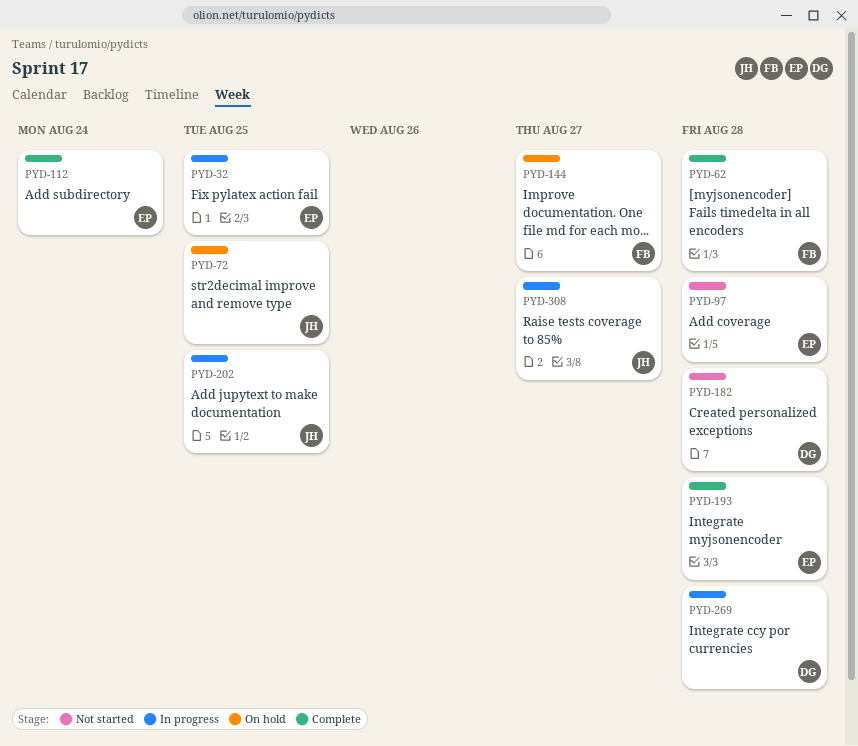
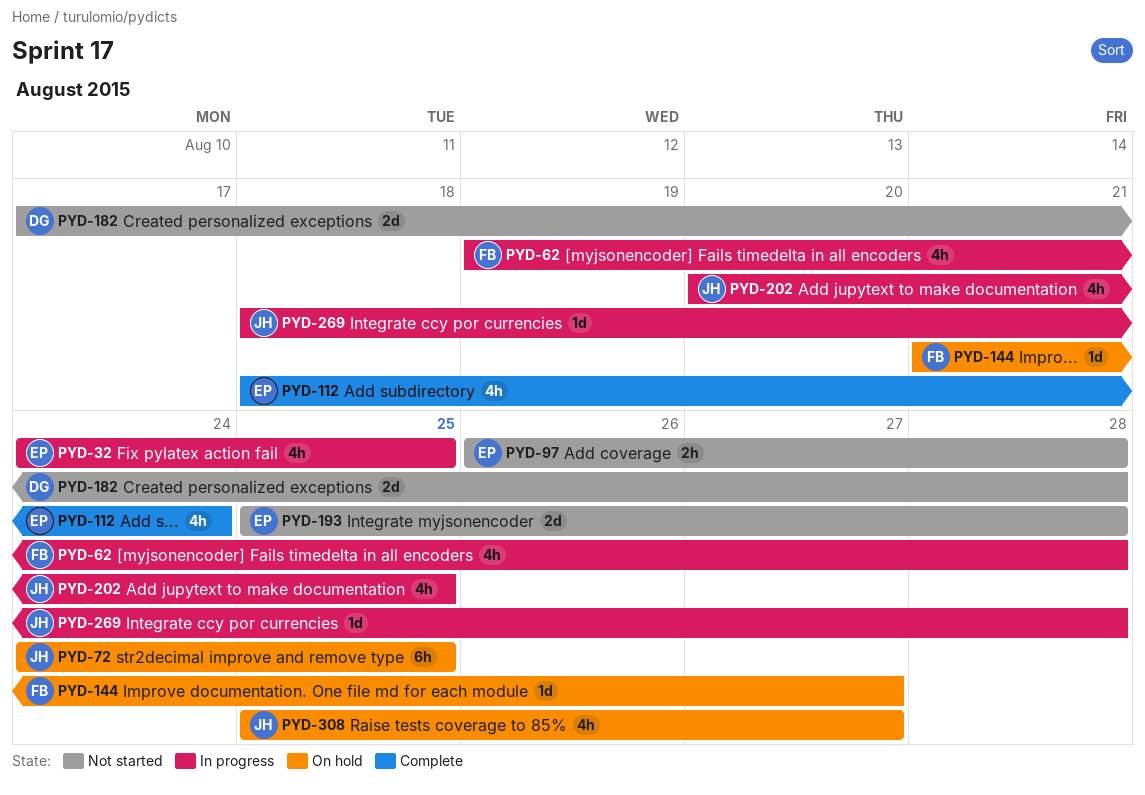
PYD-62, status: Complete -> In progress
PYD-193, status: Complete -> Not started
PYD-269, owner: DG -> JH
PYD-308, status: In progress -> On hold

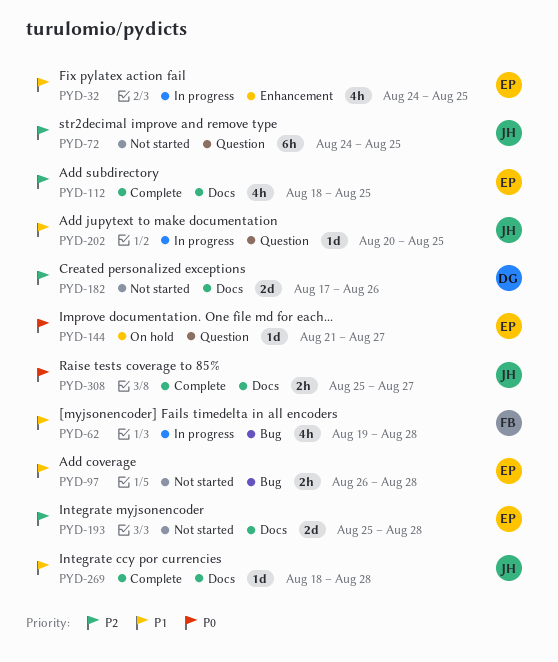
PYD-72, status: On hold -> Not started
PYD-112, due: Aug 24 -> Aug 25
PYD-144, owner: FB -> EP
PYD-182, due: Aug 28 -> Aug 26
PYD-202, estimate: 4h -> 1d
PYD-269, status: In progress -> Complete
PYD-308, status: On hold -> Complete
PYD-308, estimate: 4h -> 2h

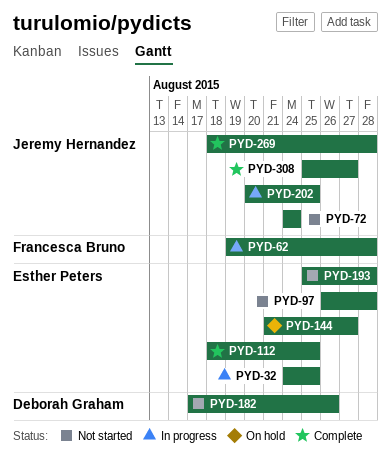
PYD-72, due: Aug 25 -> Aug 24

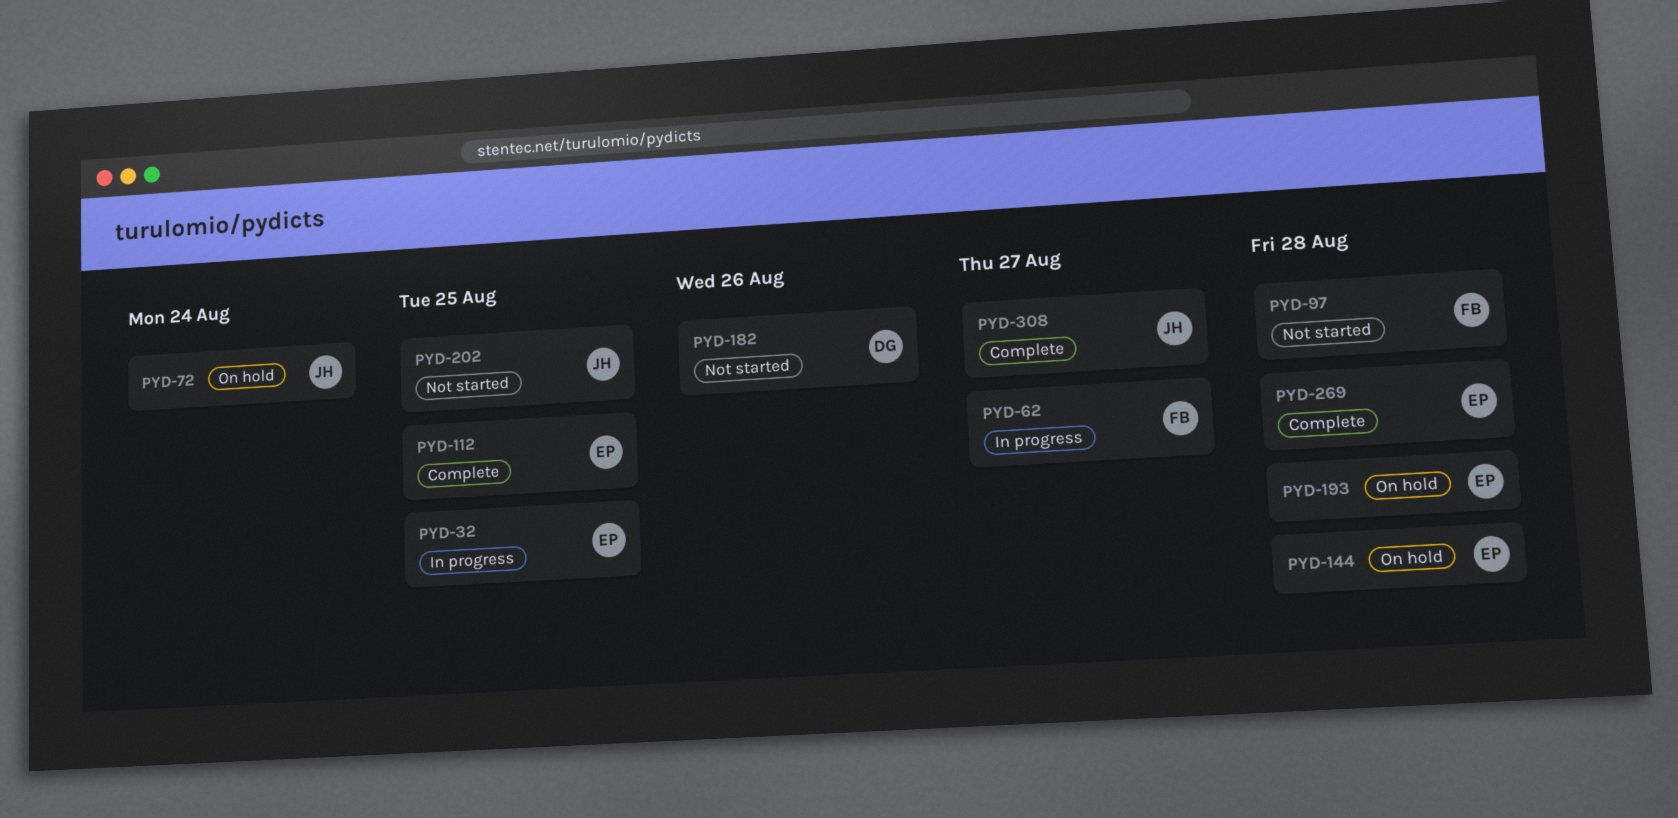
PYD-62, due: Aug 28 -> Aug 27
PYD-72, status: Not started -> On hold
PYD-97, owner: Esther Peters -> Francesca Bruno
PYD-144, due: Aug 27 -> Aug 28
PYD-193, status: Not started -> On hold
PYD-202, status: In progress -> Not started
PYD-269, owner: Jeremy Hernandez -> Esther Peters

